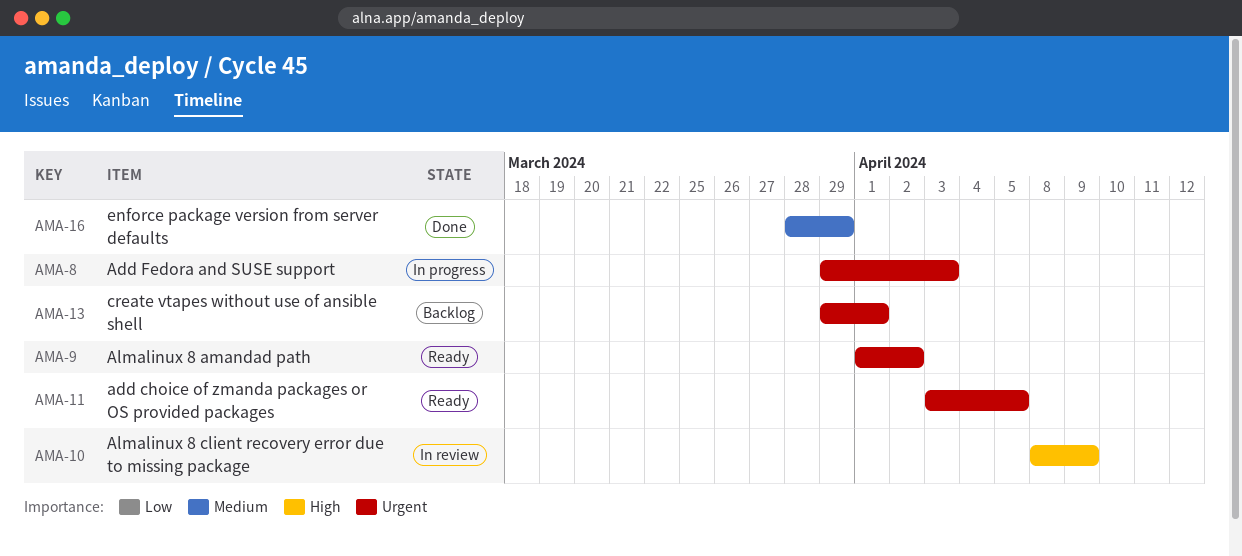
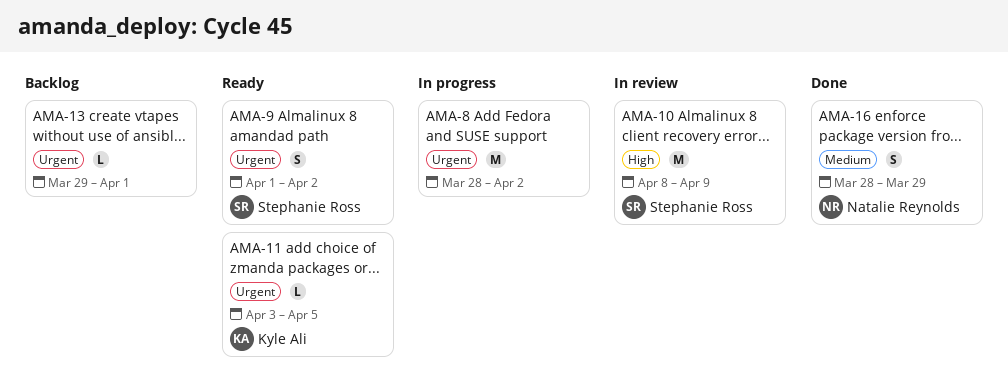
AMA-8, start: Mar 29 -> Mar 28
AMA-8, due: Apr 3 -> Apr 2

